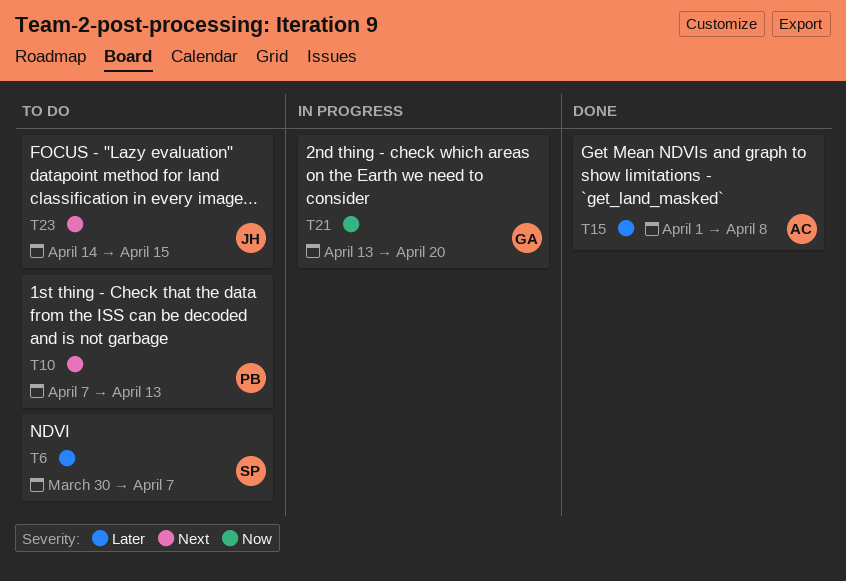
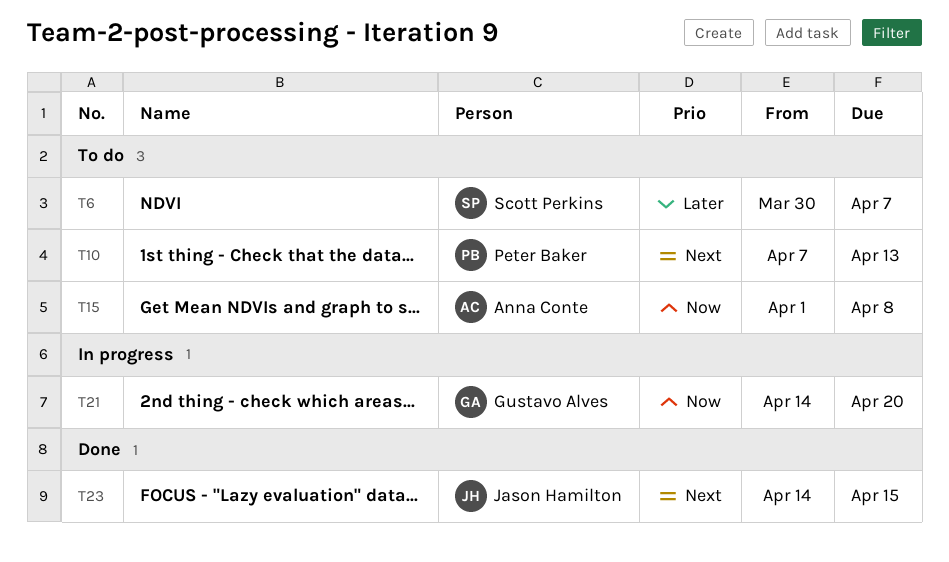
T15, status: Done -> To do
T15, priority: Later -> Now
T21, start: Apr 13 -> Apr 14
T23, status: To do -> Done

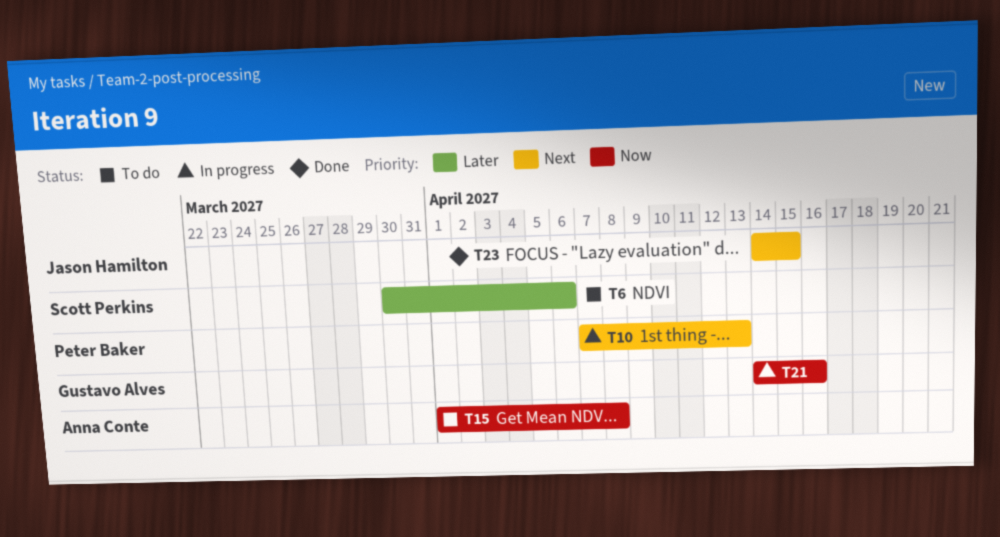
T6, due: Apr 7 -> Apr 6
T10, status: To do -> In progress
T21, due: Apr 20 -> Apr 16

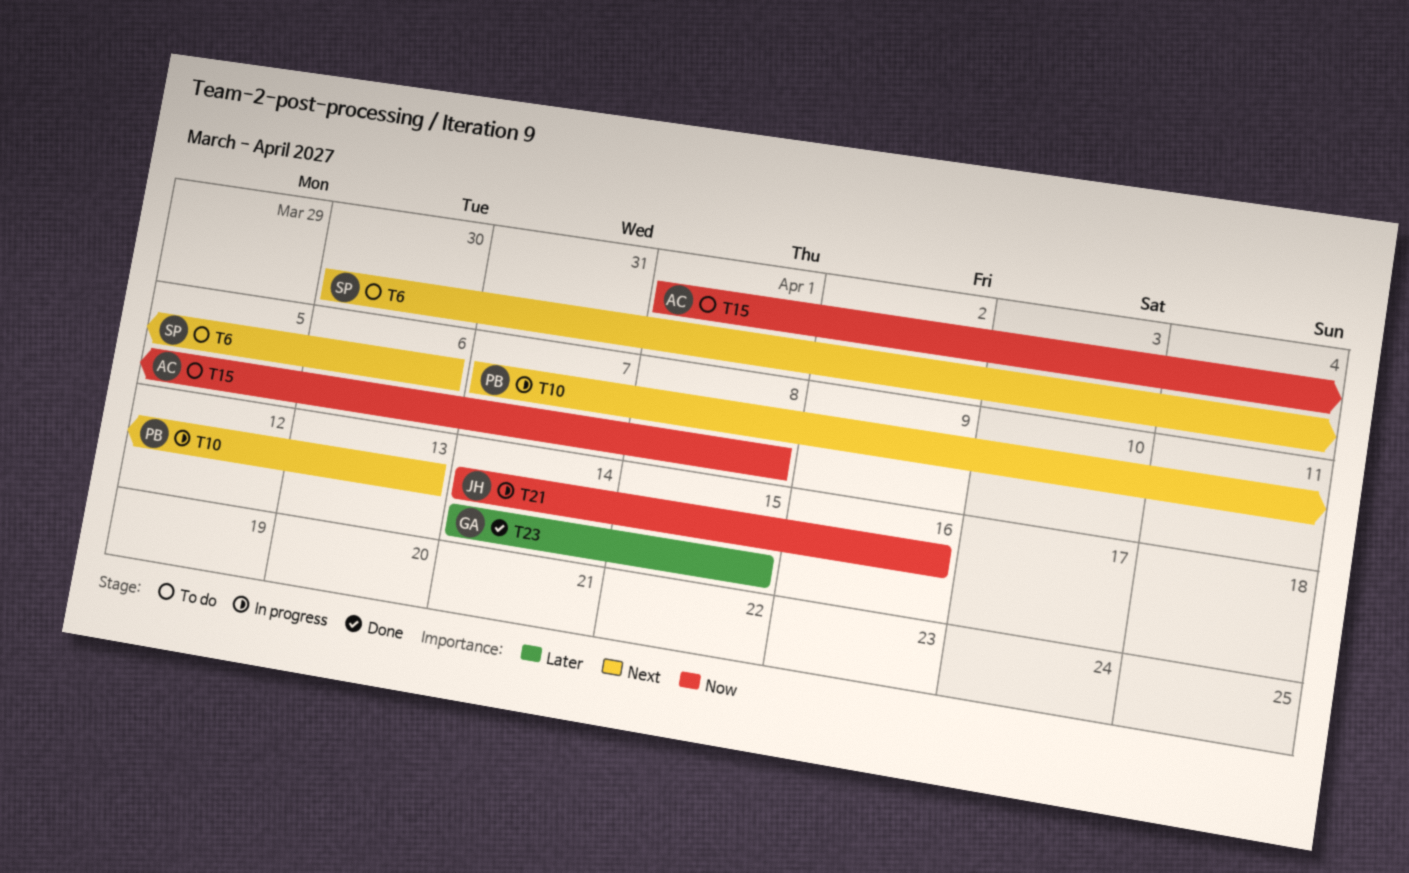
T6, priority: Later -> Next
T21, owner: Gustavo Alves -> Jason Hamilton
T23, owner: Jason Hamilton -> Gustavo Alves
T23, priority: Next -> Later

